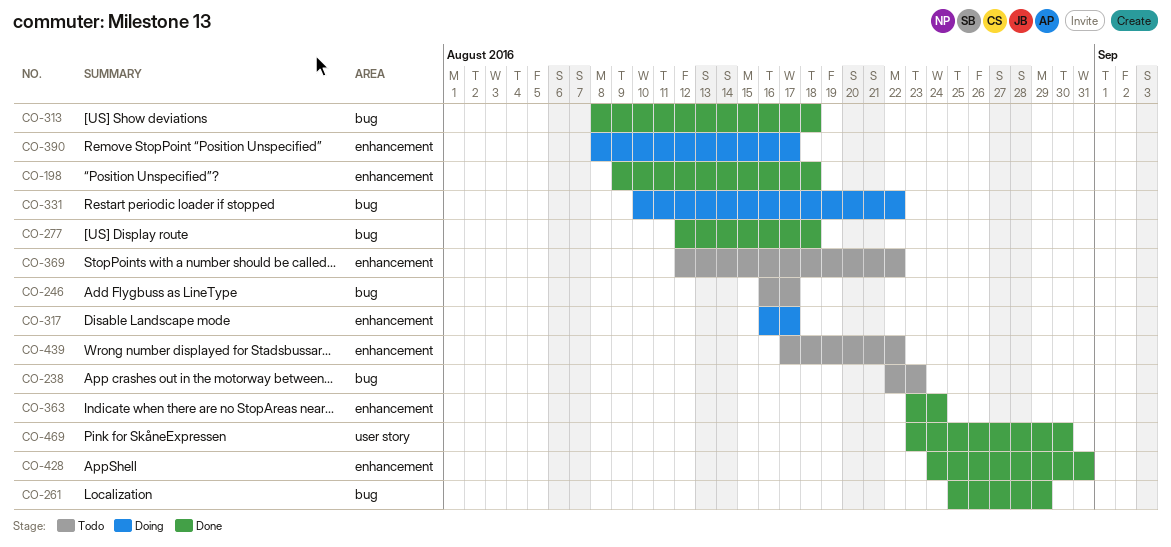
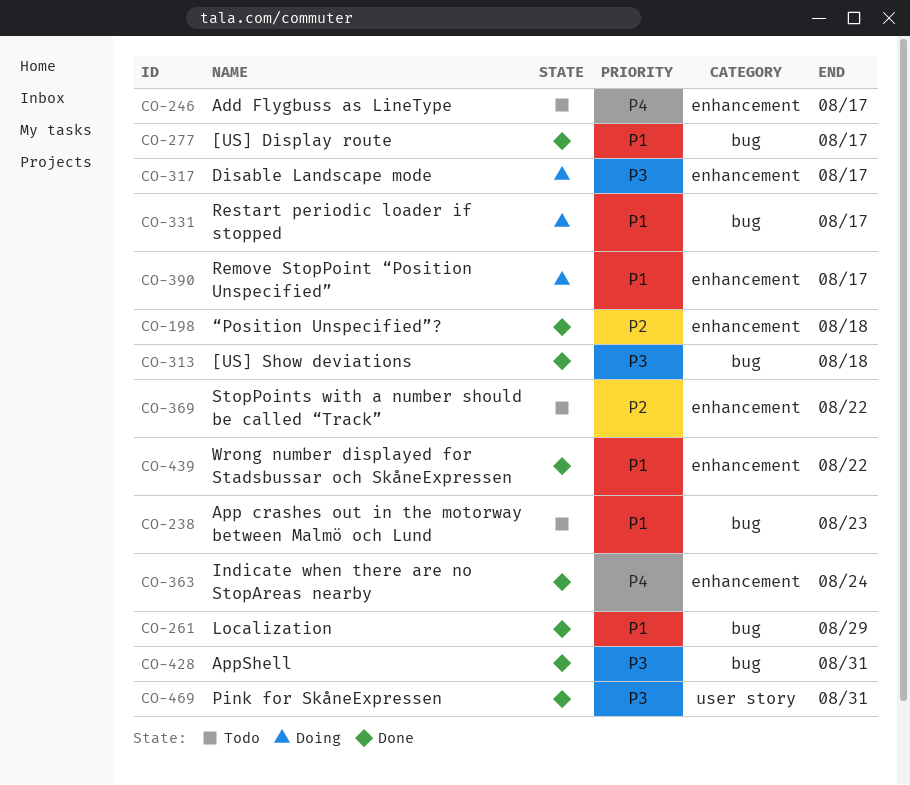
CO-246, label: bug -> enhancement
CO-277, due: Aug 18 -> Aug 17
CO-331, due: Aug 22 -> Aug 17
CO-428, label: enhancement -> bug
CO-439, status: Todo -> Done
CO-469, due: Aug 30 -> Aug 31

